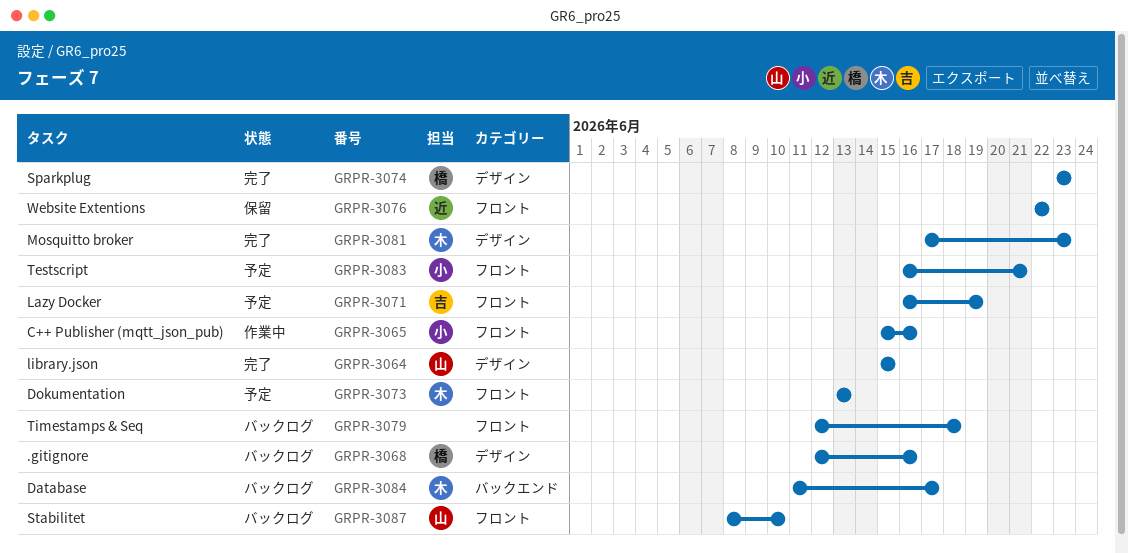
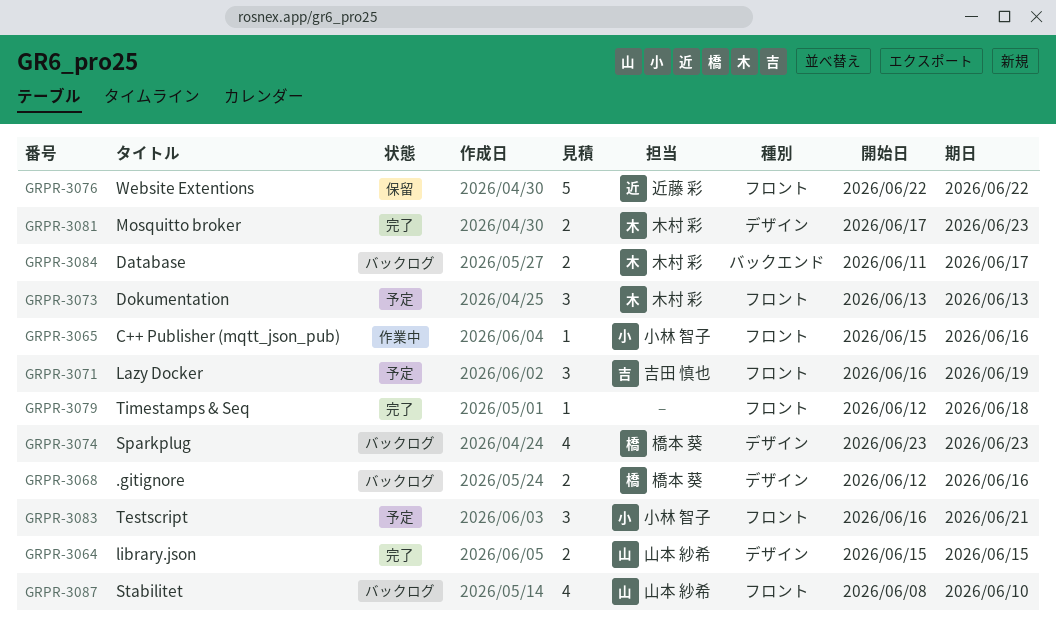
GRPR-3074, status: 完了 -> バックログ
GRPR-3079, status: バックログ -> 完了

